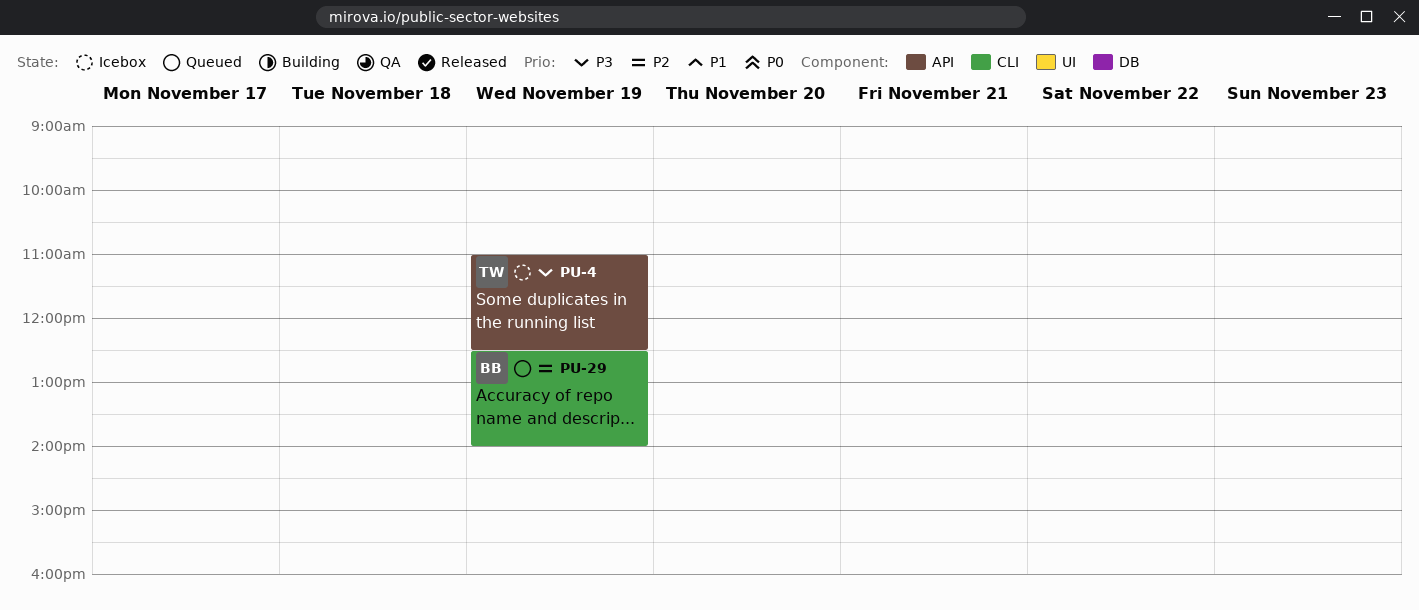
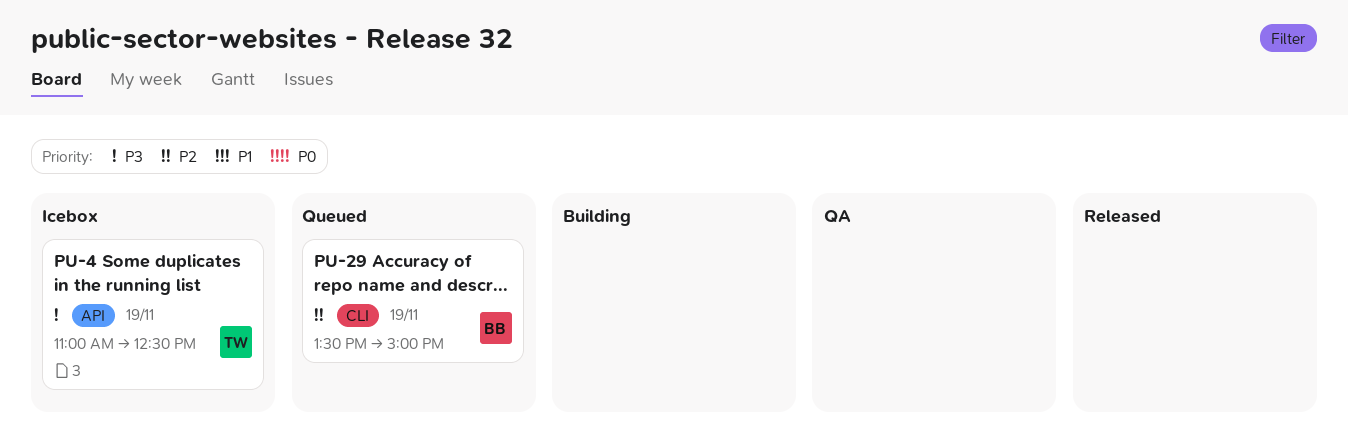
PU-29, begins: 12:30 -> 13:30
PU-29, ends: 14:00 -> 15:00

